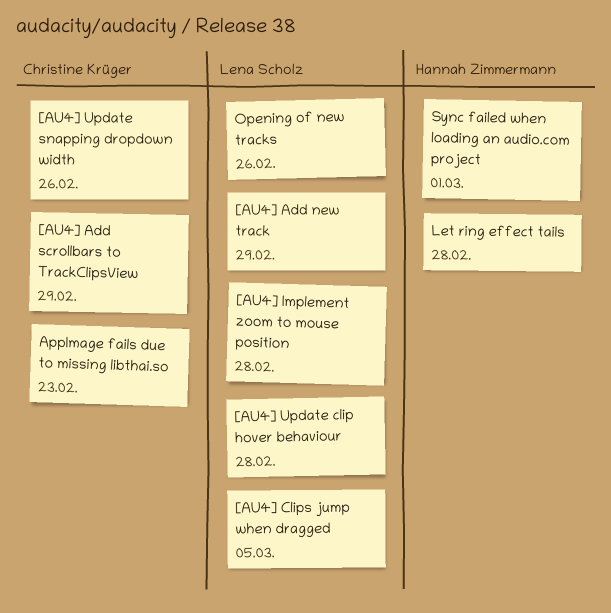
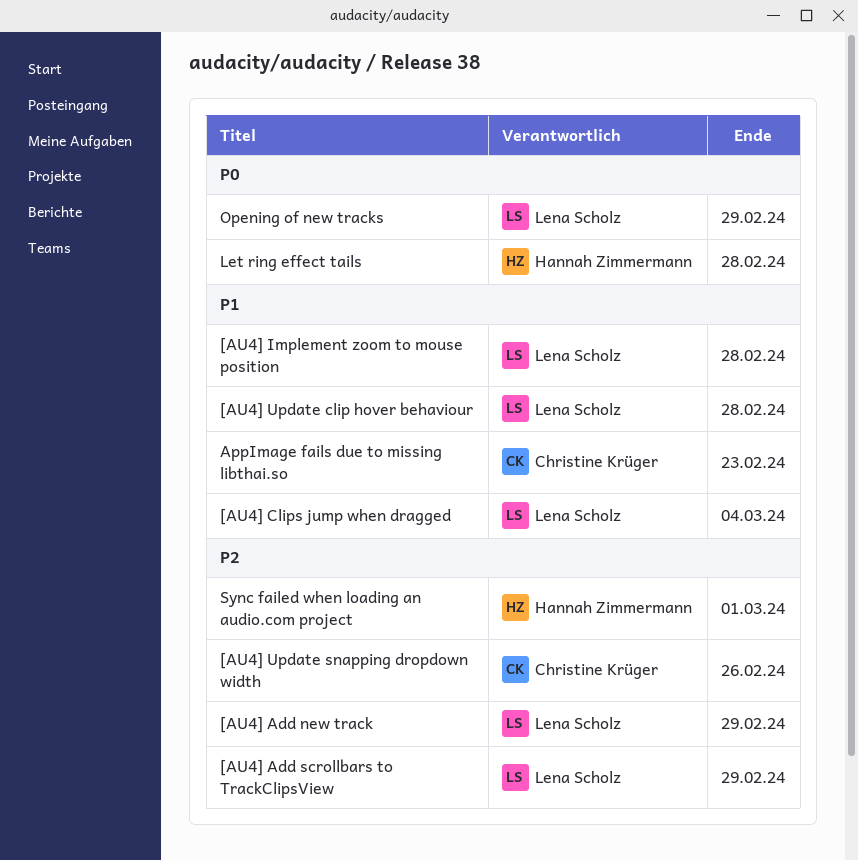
[AU4] Add scrollbars to TrackClipsView, owner: Christine Krüger -> Lena Scholz
[AU4] Clips jump when dragged, due: Mar 5 -> Mar 4
Opening of new tracks, due: Feb 26 -> Feb 29

